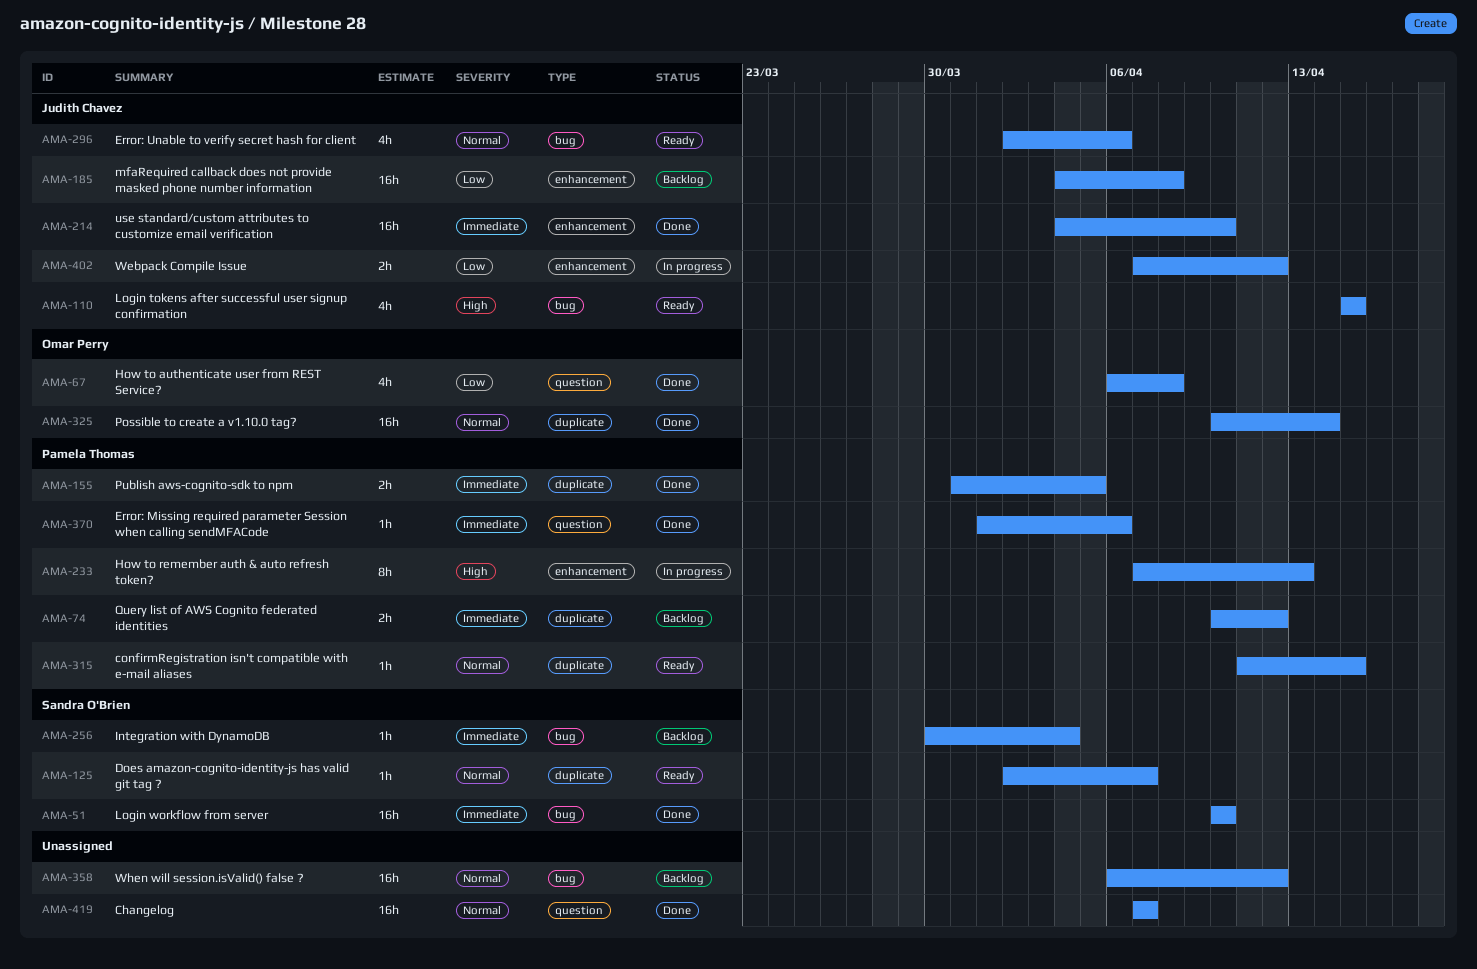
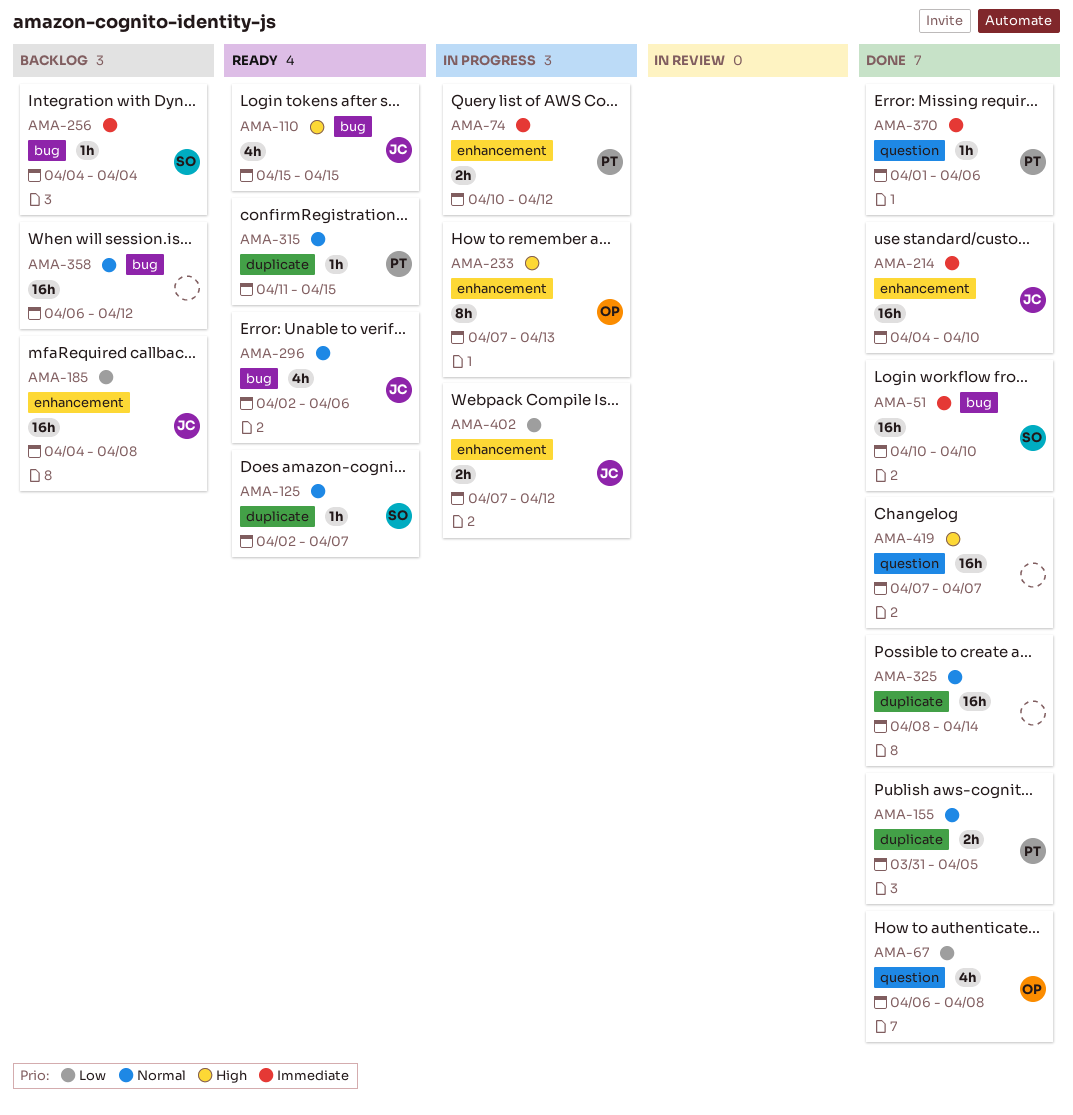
AMA-74, status: Backlog -> In progress
AMA-74, label: duplicate -> enhancement
AMA-155, priority: Immediate -> Normal
AMA-233, owner: Pamela Thomas -> Omar Perry
AMA-256, start: Mar 30 -> Apr 4
AMA-325, owner: Omar Perry -> none
AMA-325, start: Apr 10 -> Apr 8
AMA-419, priority: Normal -> High

